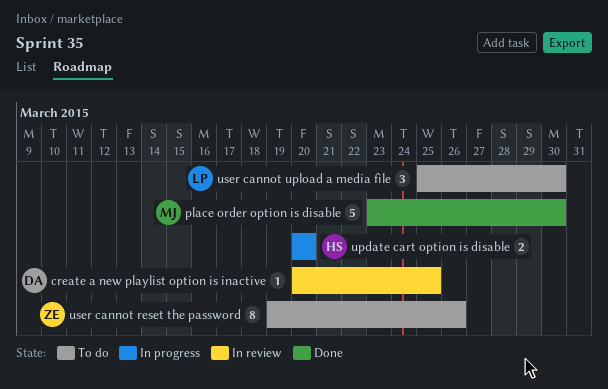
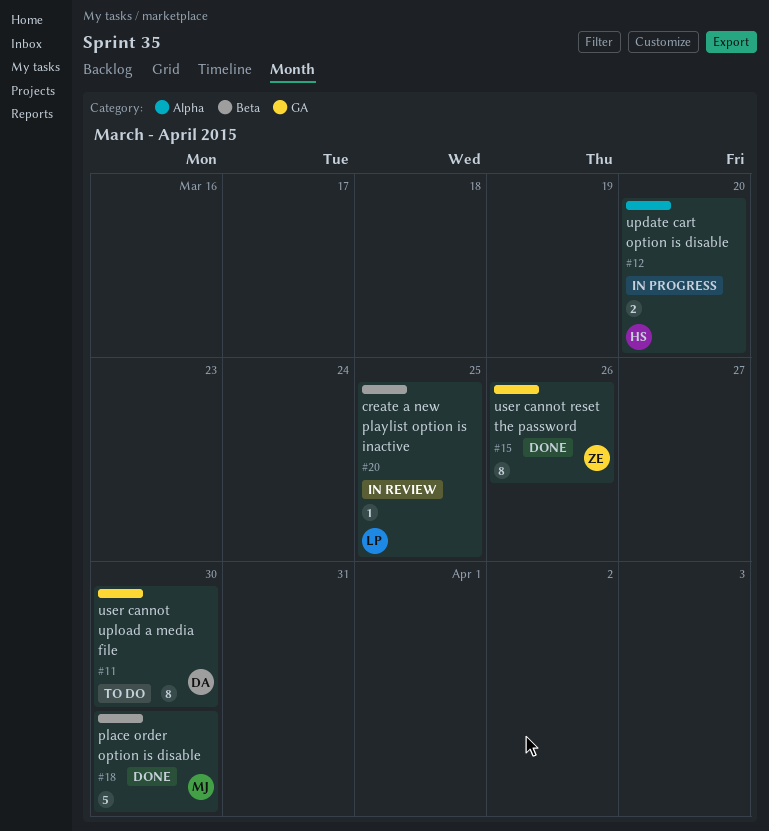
create a new playlist option is inactive, owner: DA -> LP
user cannot reset the password, status: To do -> Done
user cannot upload a media file, owner: LP -> DA
user cannot upload a media file, estimate: 3 -> 8

